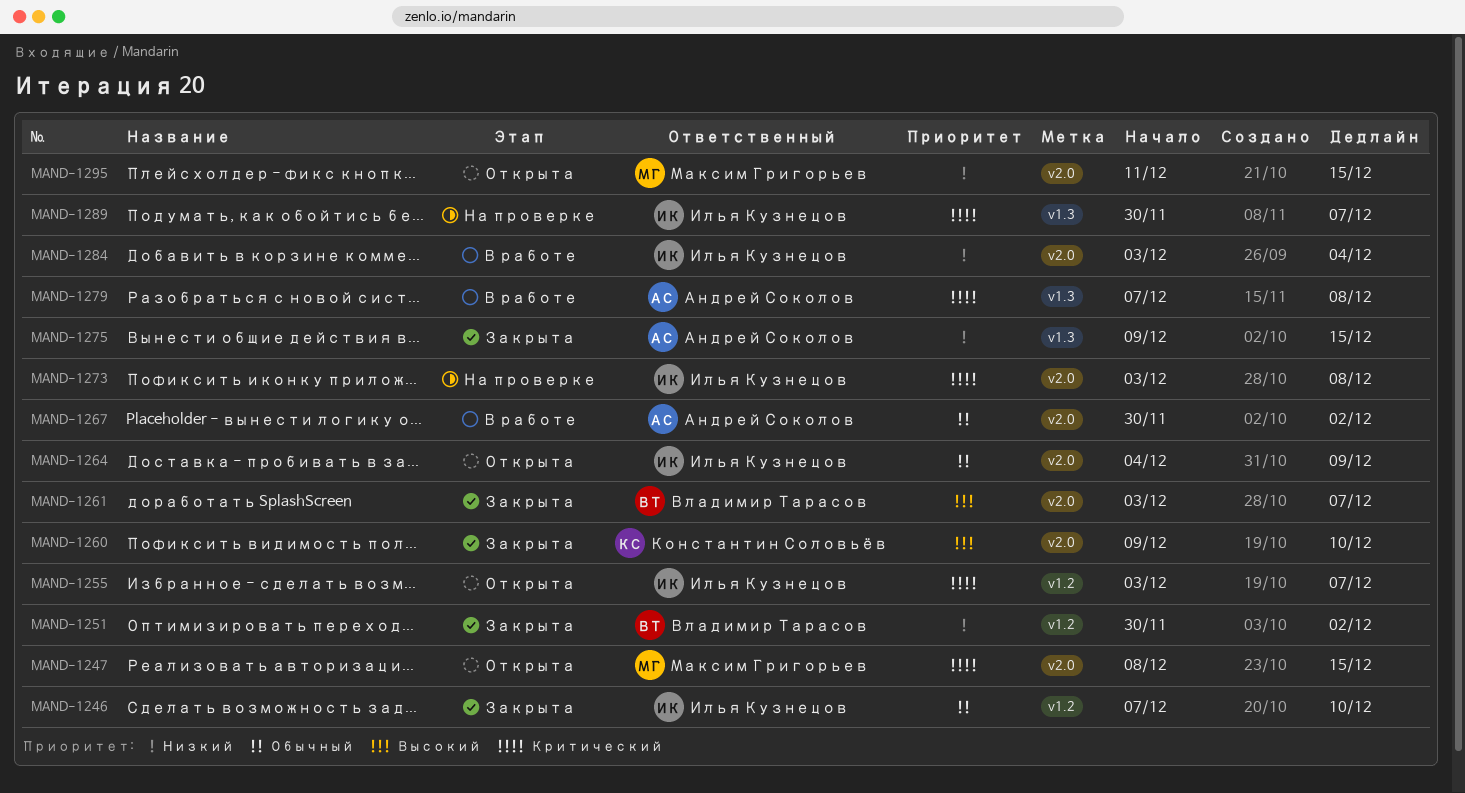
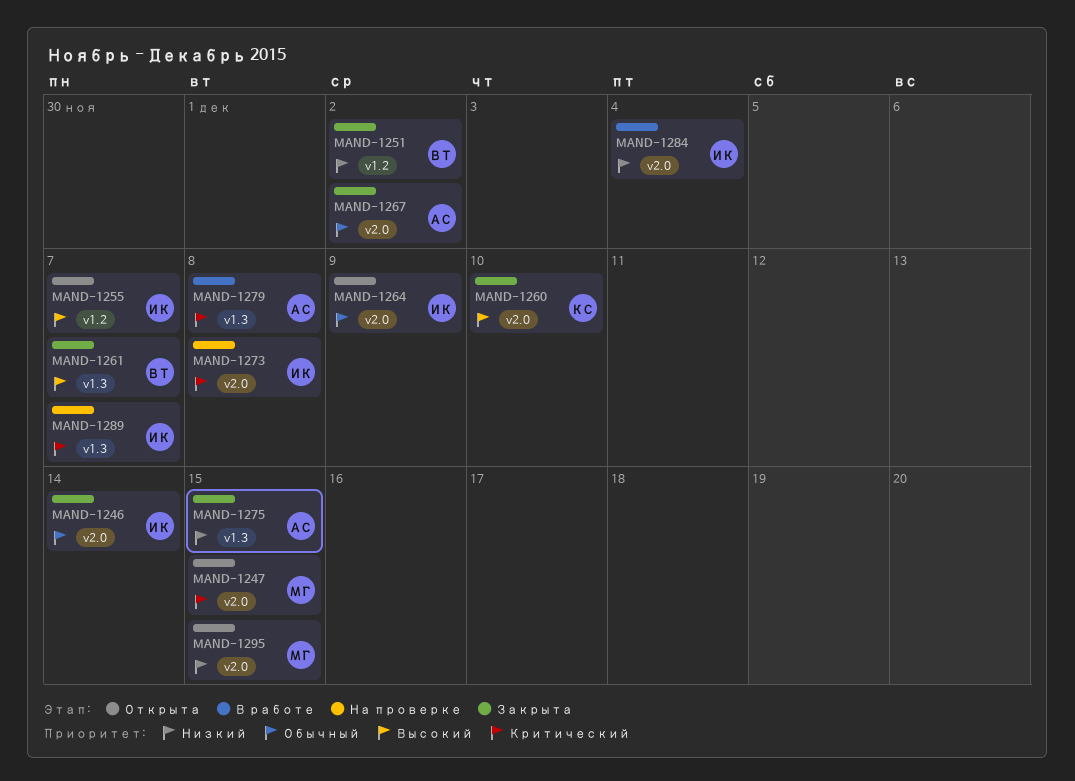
MAND-1246, label: v1.2 -> v2.0
MAND-1246, due: Dec 10 -> Dec 14
MAND-1255, priority: Критический -> Высокий
MAND-1261, label: v2.0 -> v1.3
MAND-1267, status: В работе -> Закрыта

